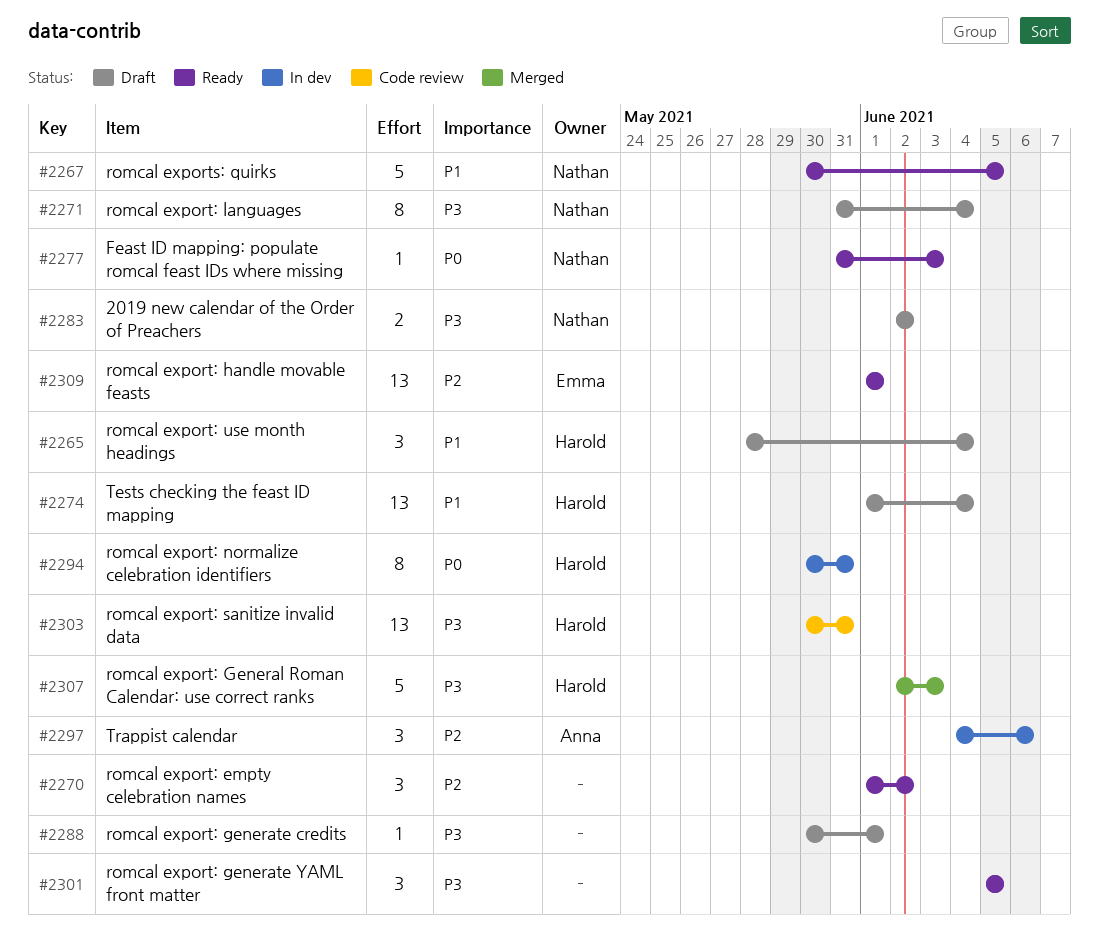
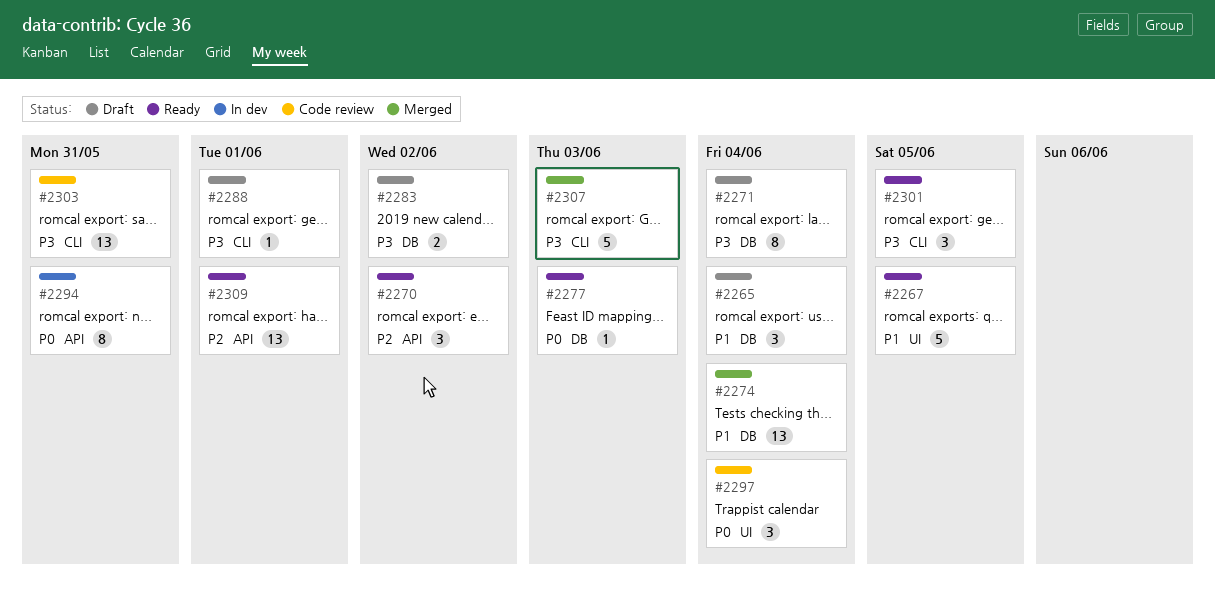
#2274, status: Draft -> Merged
#2297, status: In dev -> Code review
#2297, priority: P2 -> P0
#2297, due: Jun 6 -> Jun 4

